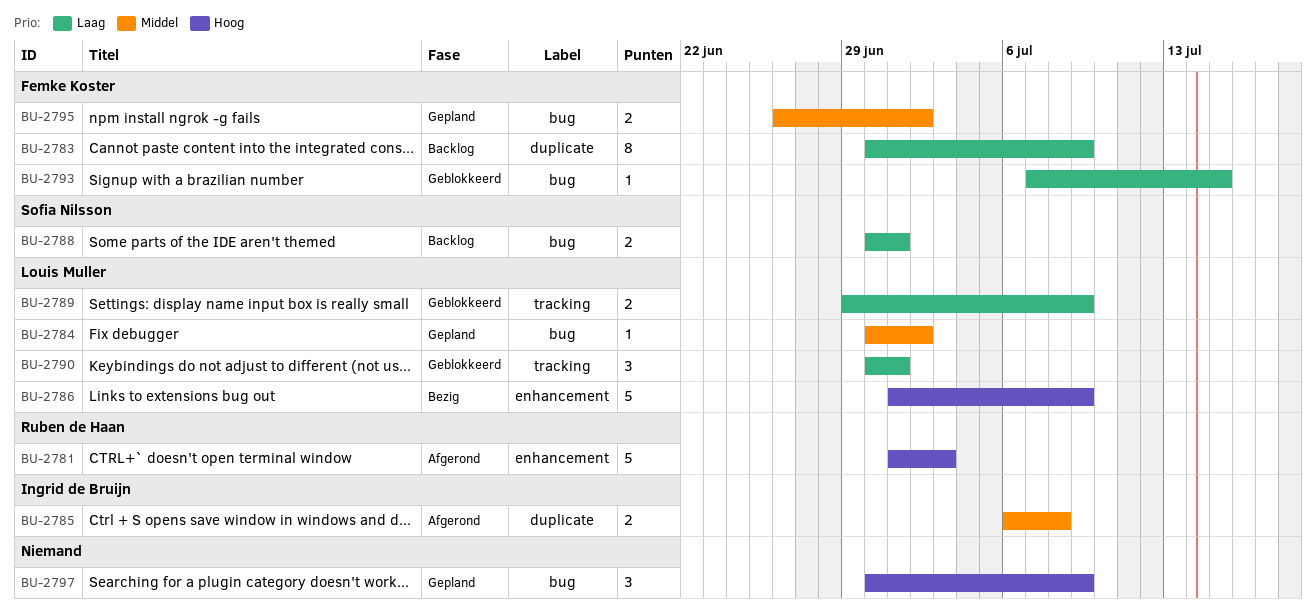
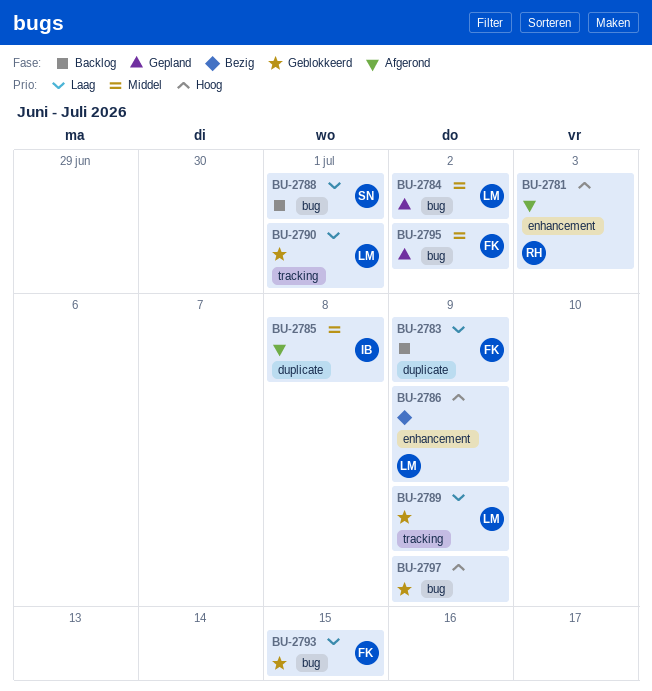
BU-2797, status: Gepland -> Geblokkeerd

